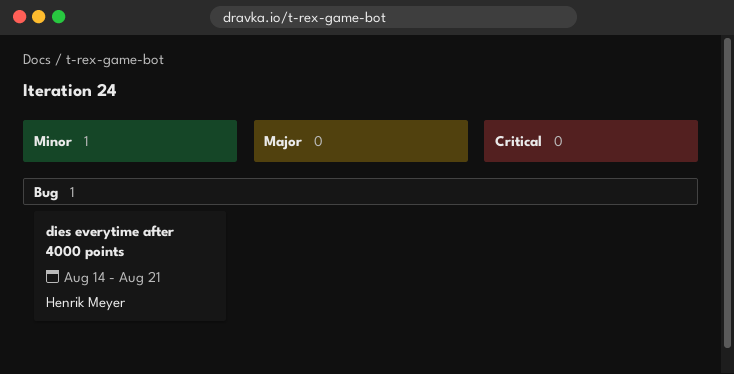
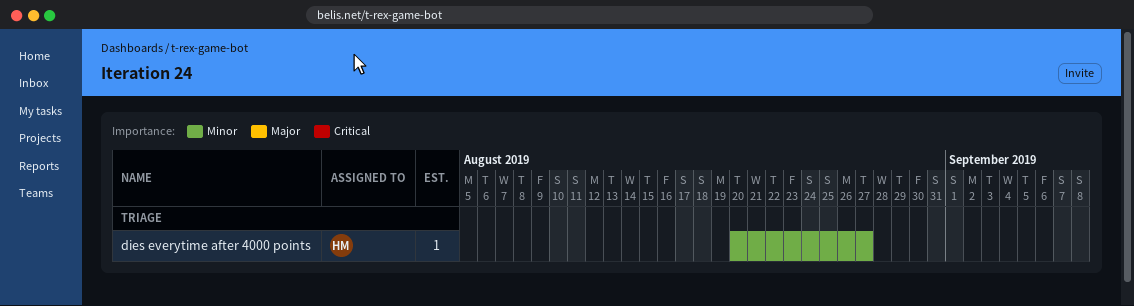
dies everytime after 4000 points, start: Aug 14 -> Aug 20
dies everytime after 4000 points, due: Aug 21 -> Aug 27

